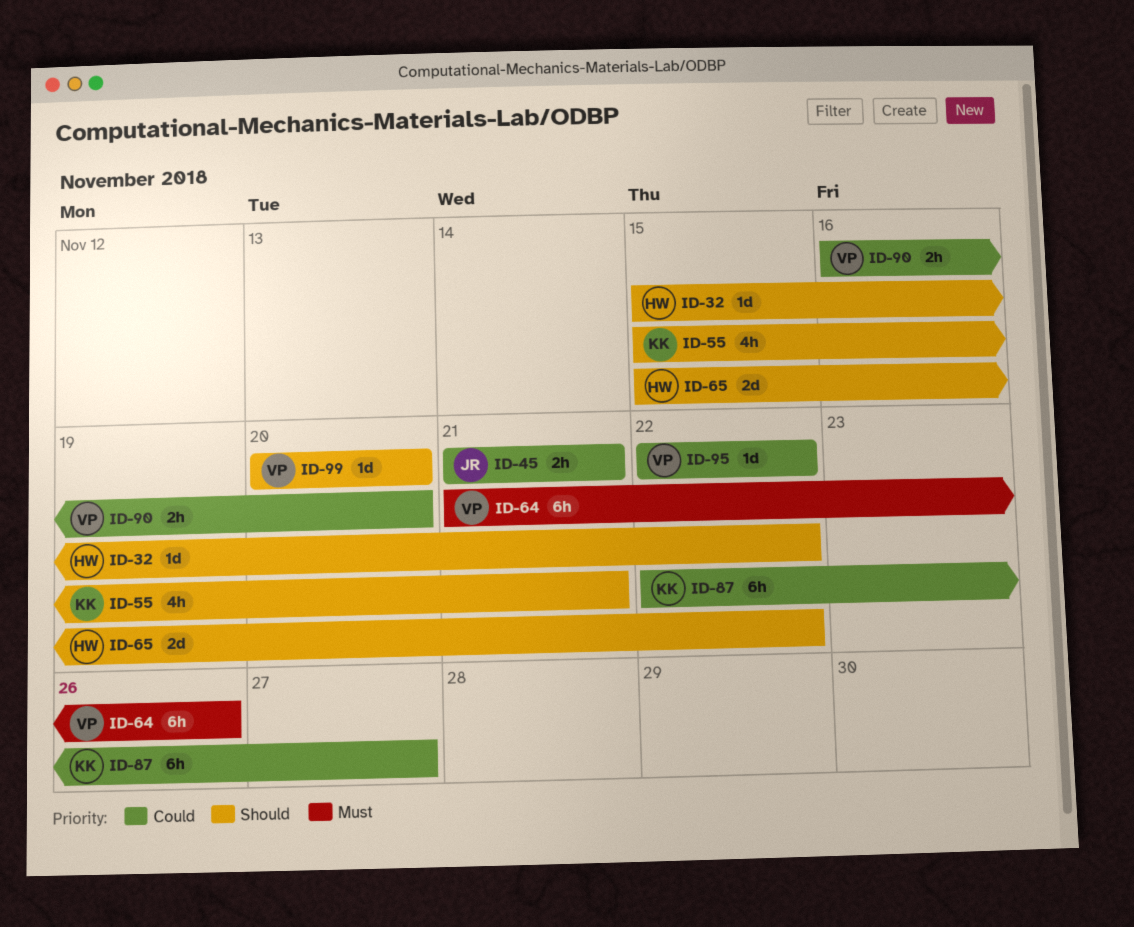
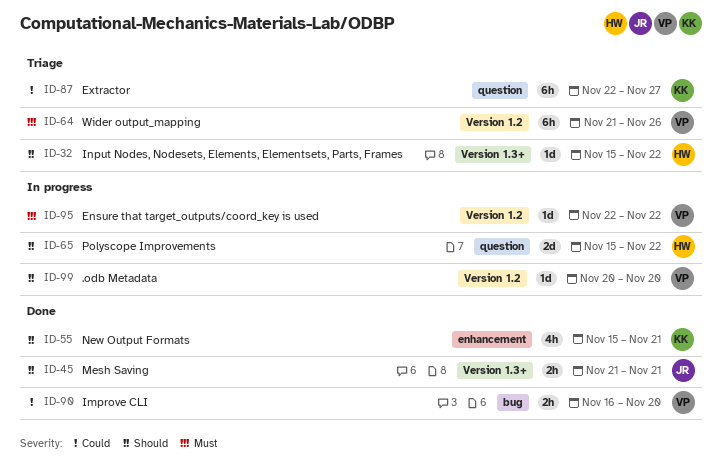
ID-45, priority: Could -> Should
ID-95, priority: Could -> Must

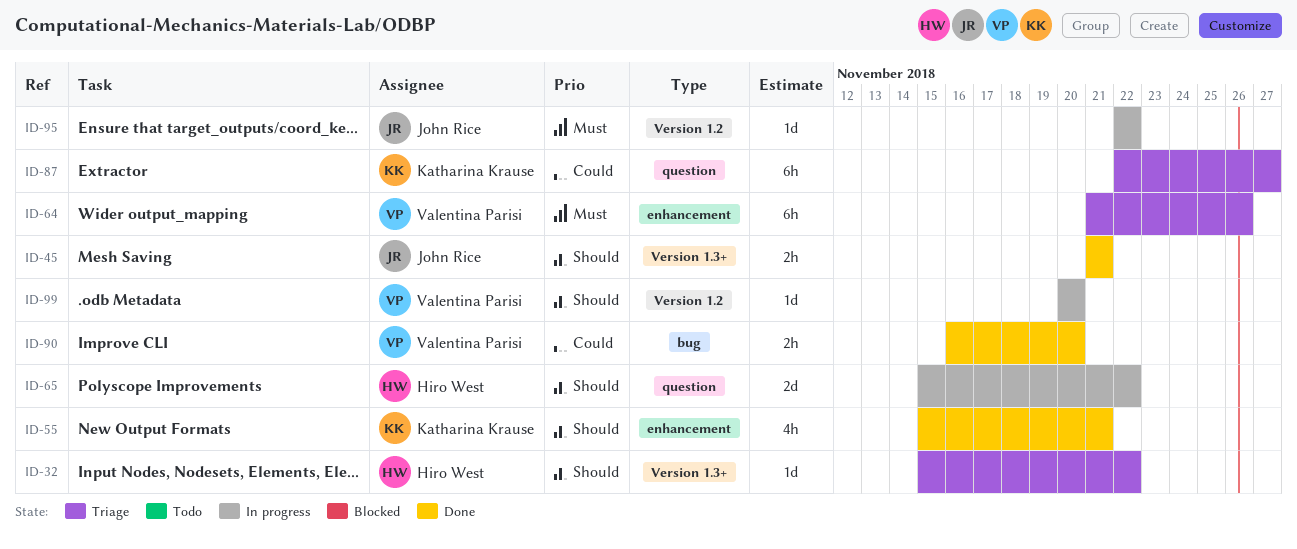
ID-64, label: Version 1.2 -> enhancement
ID-95, owner: Valentina Parisi -> John Rice

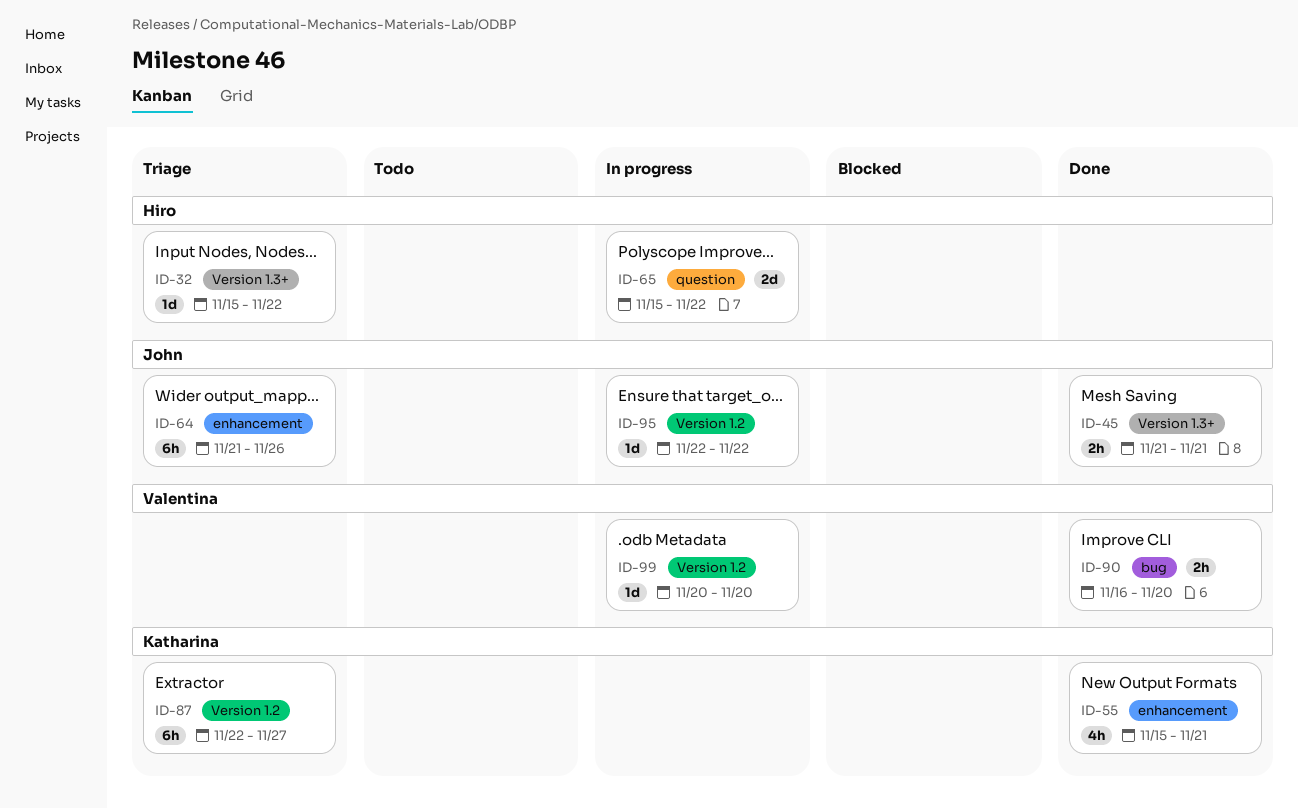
ID-64, owner: Valentina Parisi -> John Rice
ID-87, label: question -> Version 1.2

